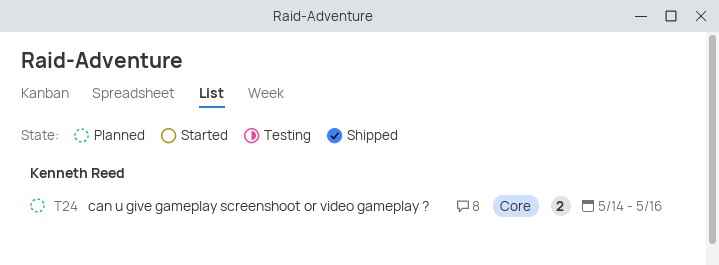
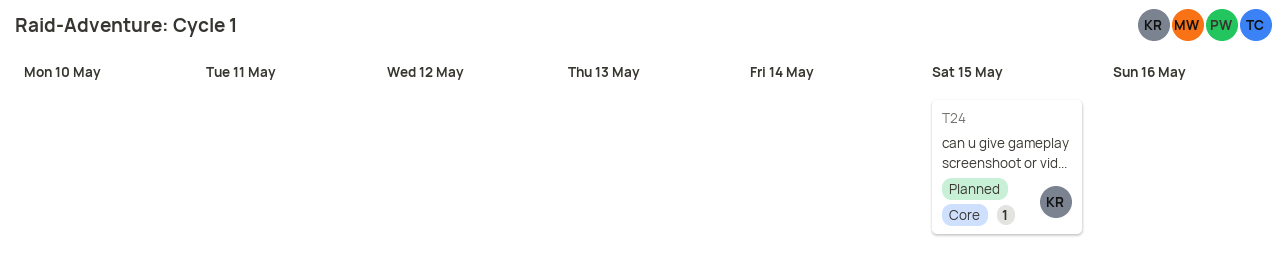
T24, estimate: 2 -> 1
T24, due: May 16 -> May 15

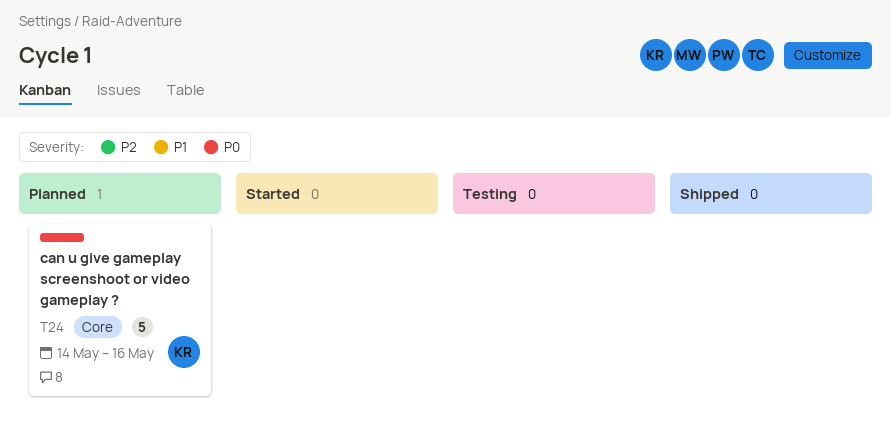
T24, estimate: 1 -> 5
T24, due: May 15 -> May 16

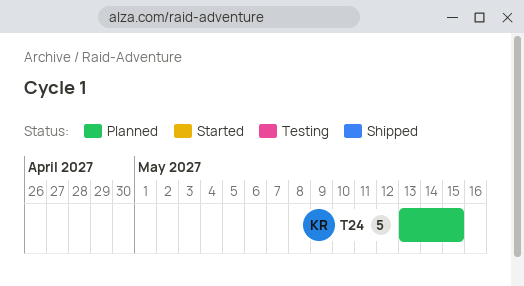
T24, start: May 14 -> May 13
T24, due: May 16 -> May 15

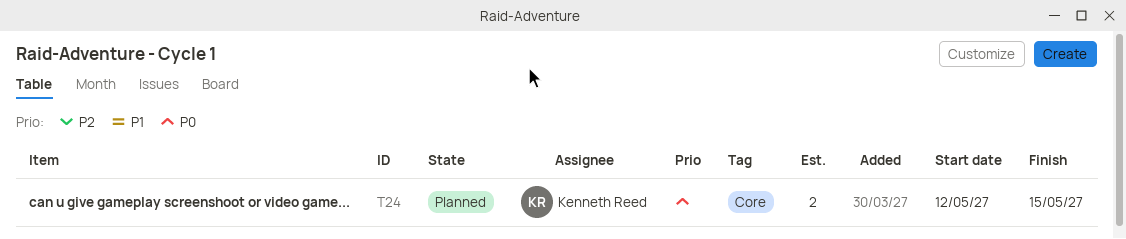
T24, estimate: 5 -> 2
T24, start: May 13 -> May 12

